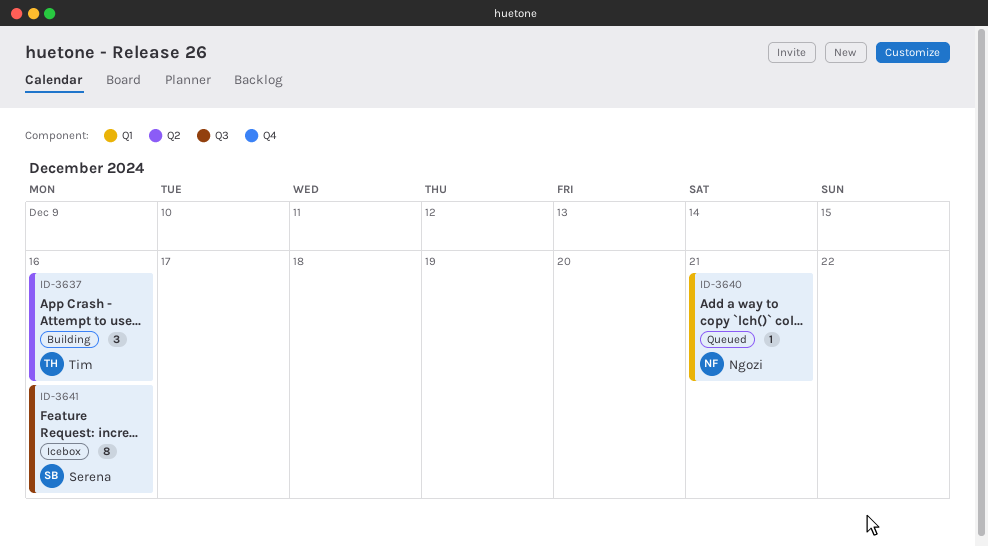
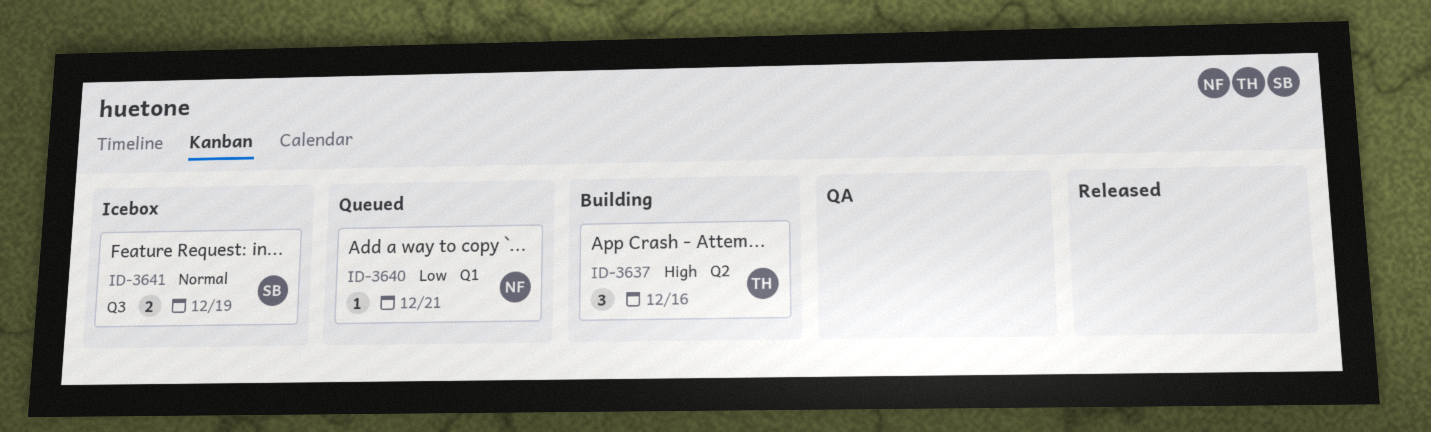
ID-3641, estimate: 8 -> 2
ID-3641, due: Dec 16 -> Dec 19

